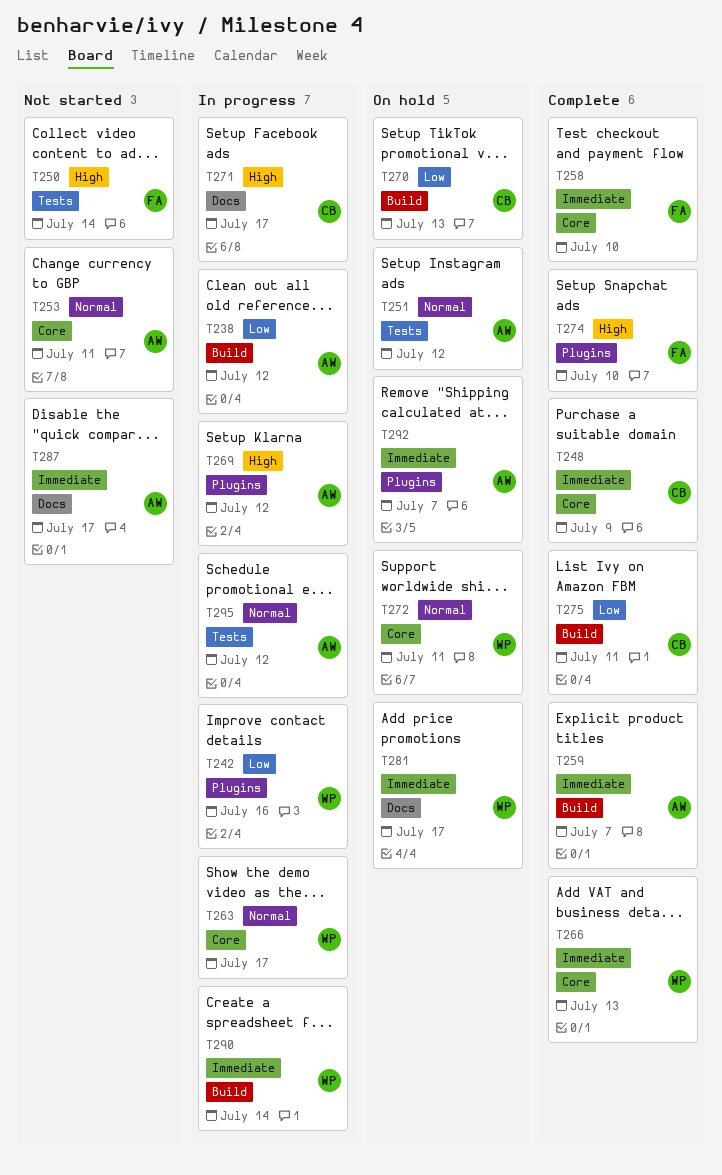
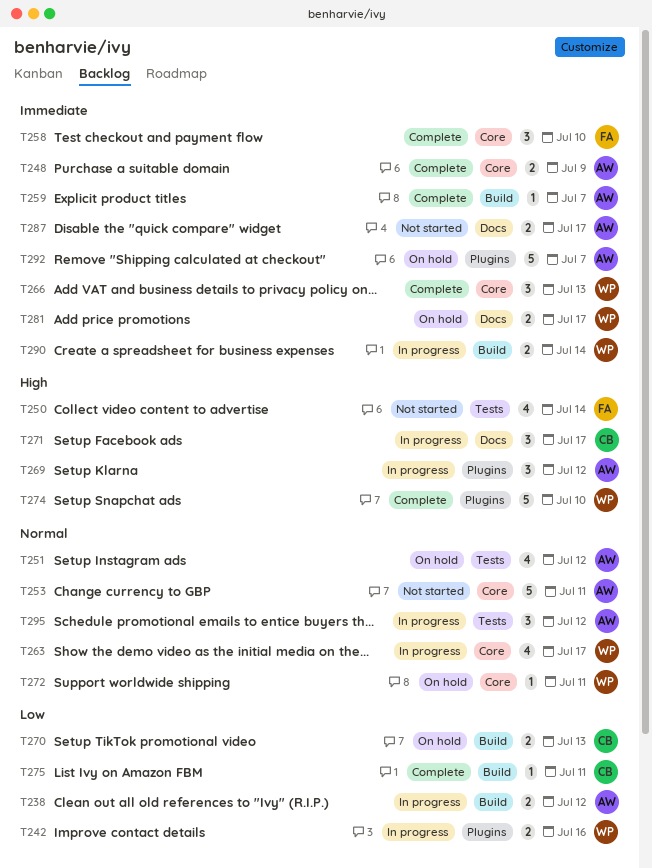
T248, owner: CB -> AW
T274, owner: FA -> WP

